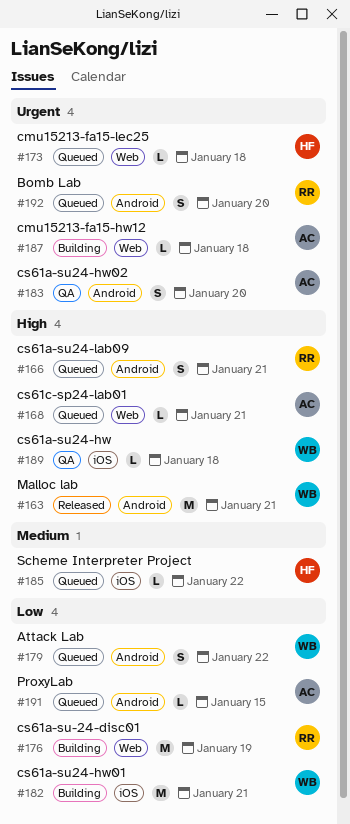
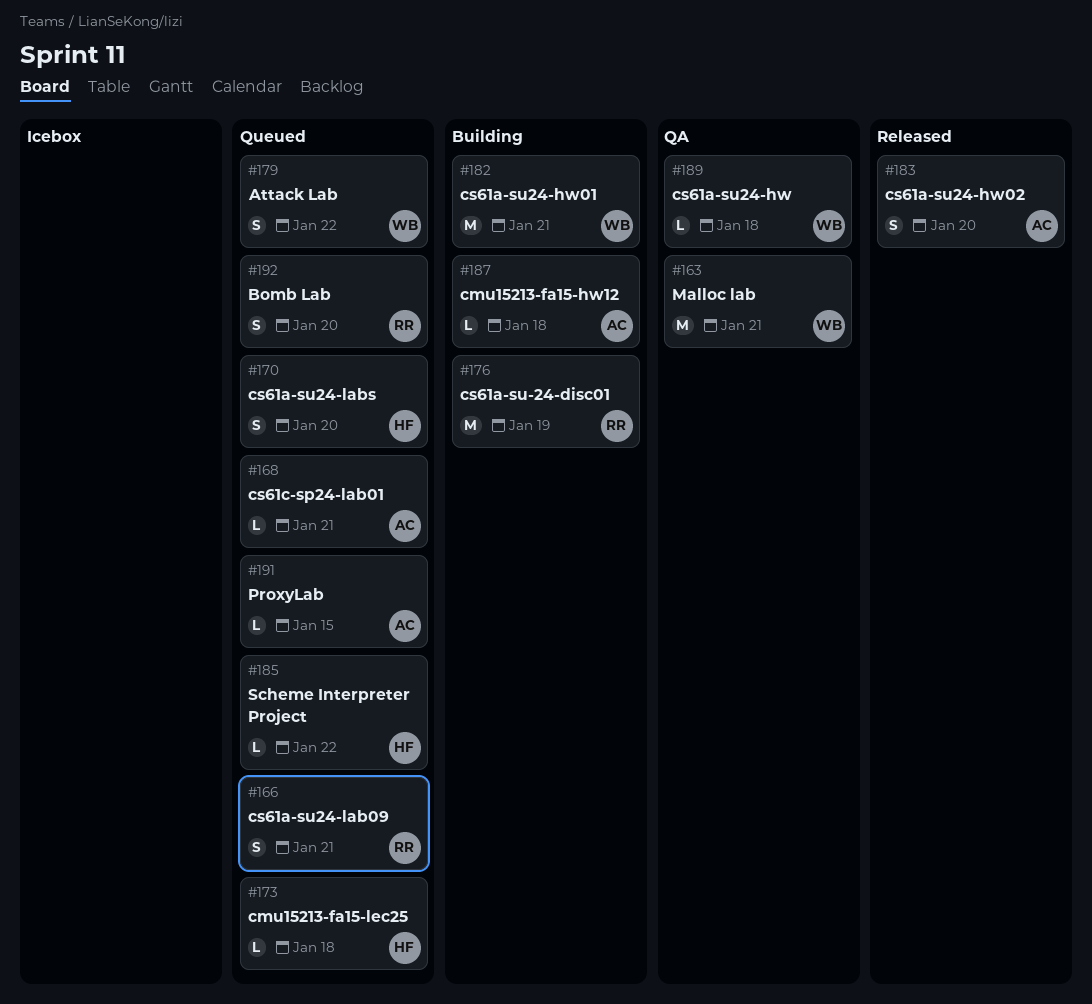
#163, status: Released -> QA
#170: none -> present
#183, status: QA -> Released

